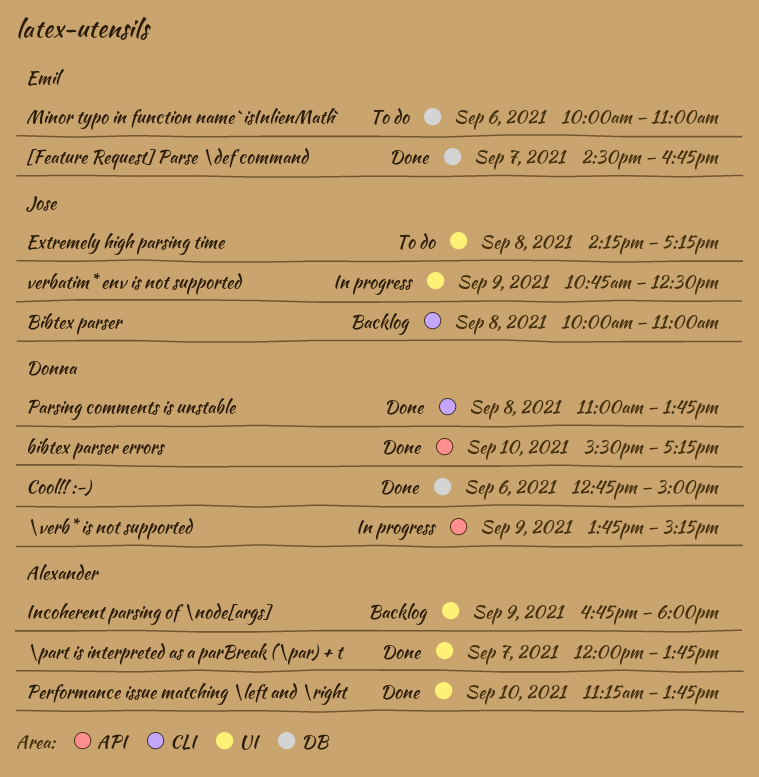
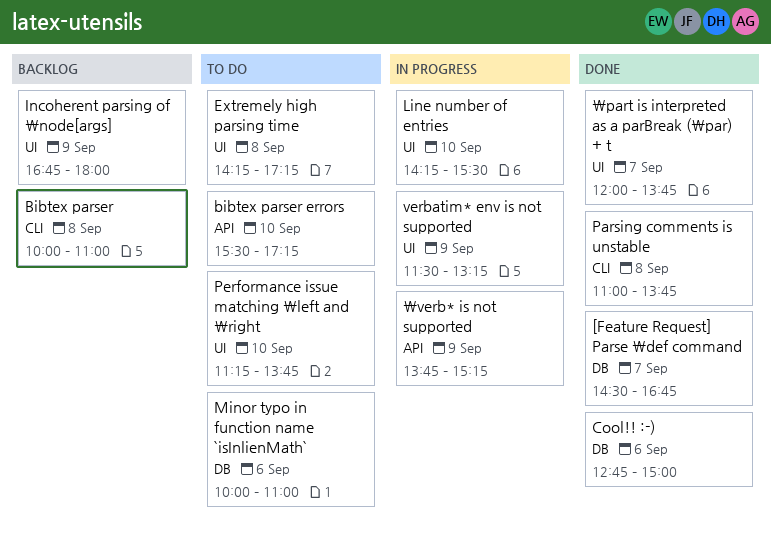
bibtex parser errors, status: Done -> To do
Line number of entries: none -> present
Performance issue matching \left and \right, status: Done -> To do
verbatim* env is not supported, begins: 10:45 -> 11:30
verbatim* env is not supported, ends: 12:30 -> 13:15

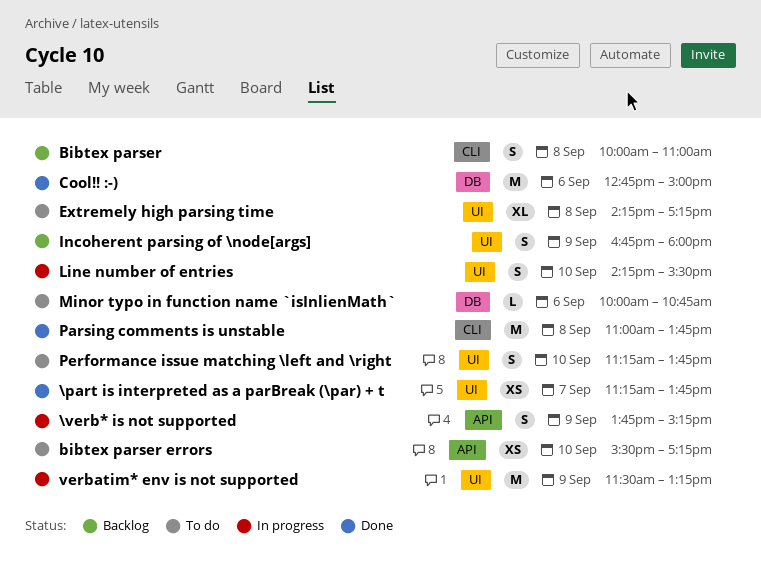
[Feature Request] Parse \def command: present -> none
\part is interpreted as a parBreak (\par) + t, begins: 12:00 -> 11:15
Minor typo in function name `isInlienMath`, ends: 11:00 -> 10:45

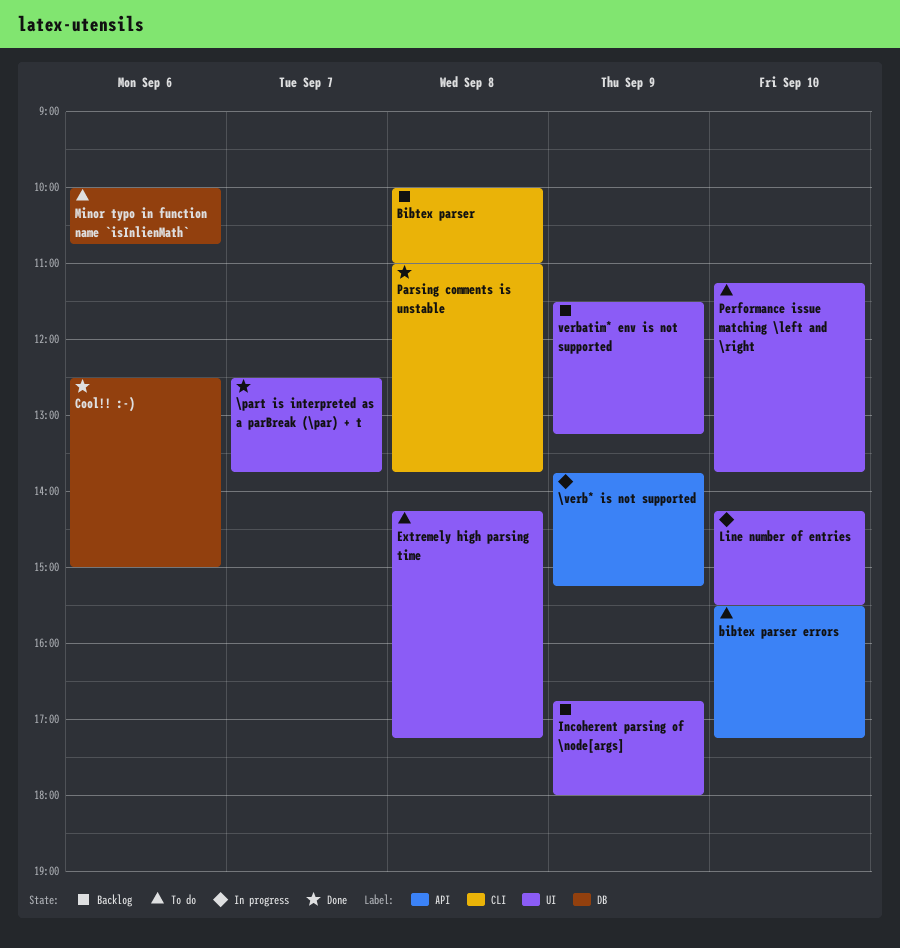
\part is interpreted as a parBreak (\par) + t, begins: 11:15 -> 12:30
Cool!! :-), begins: 12:45 -> 12:30
verbatim* env is not supported, status: In progress -> Backlog

